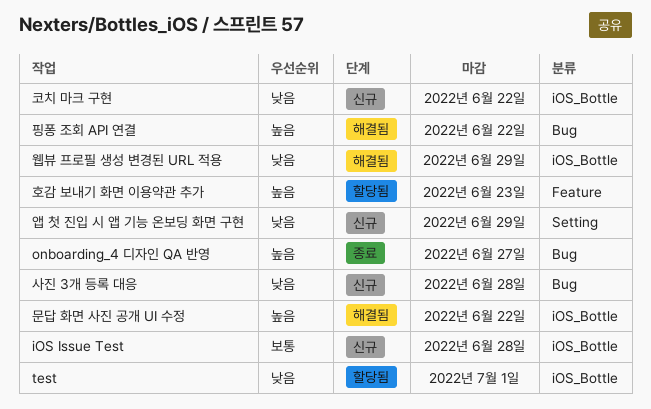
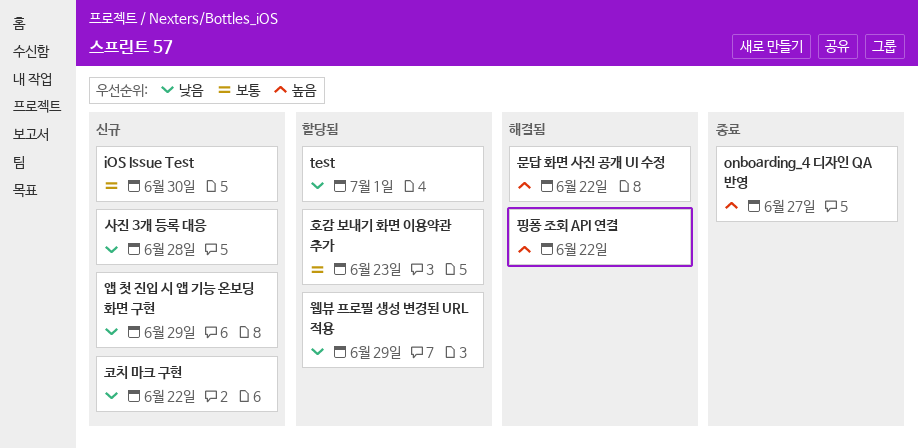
iOS Issue Test, due: Jun 28 -> Jun 30
웹뷰 프로필 생성 변경된 URL 적용, status: 해결됨 -> 할당됨
호감 보내기 화면 이용약관 추가, priority: 높음 -> 보통

